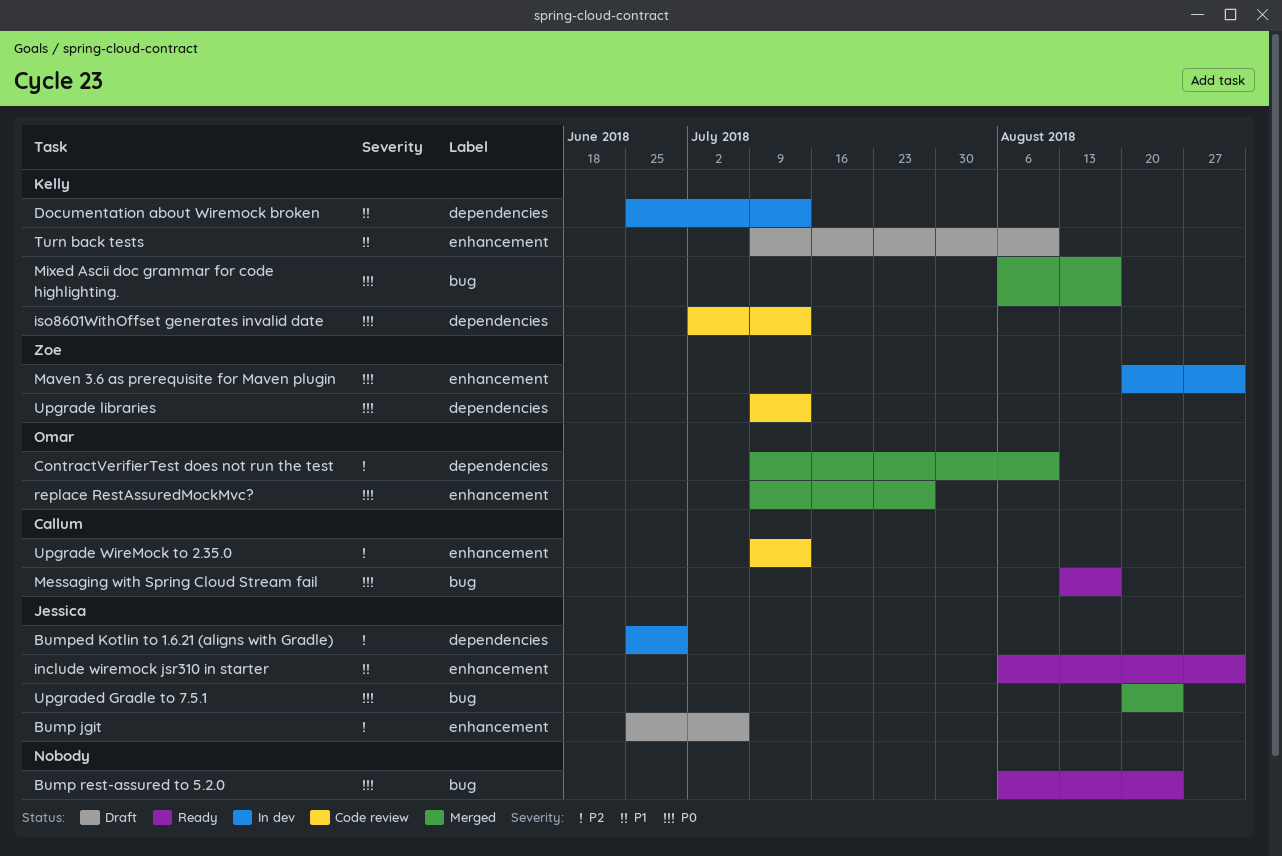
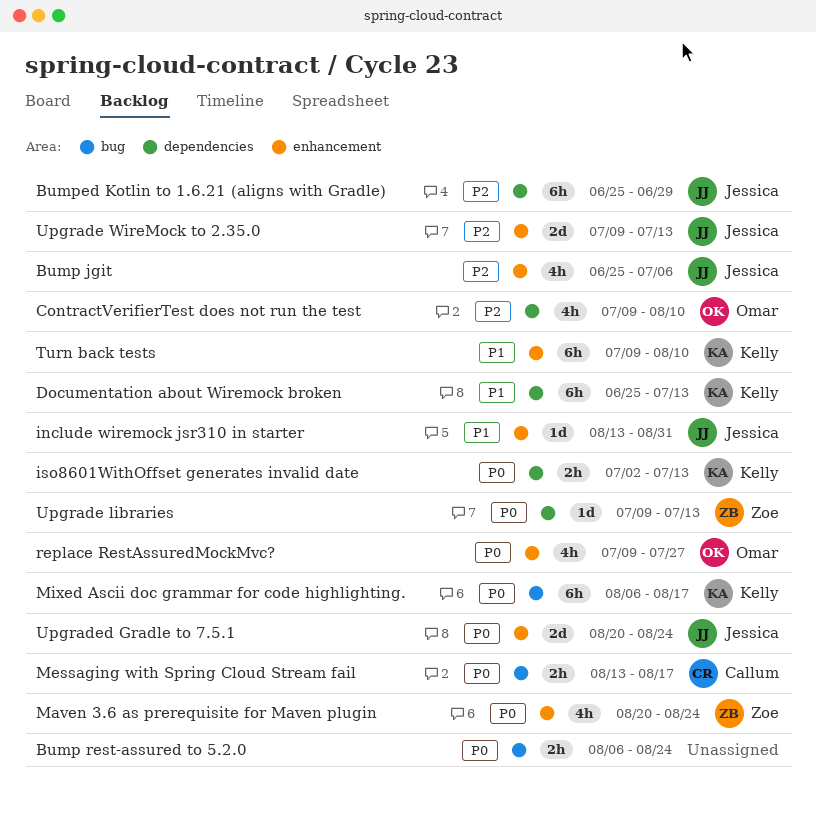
include wiremock jsr310 in starter, start: Aug 6 -> Aug 13
Maven 3.6 as prerequisite for Maven plugin, due: Aug 31 -> Aug 24
Upgrade WireMock to 2.35.0, owner: Callum -> Jessica
Upgraded Gradle to 7.5.1, label: bug -> enhancement

